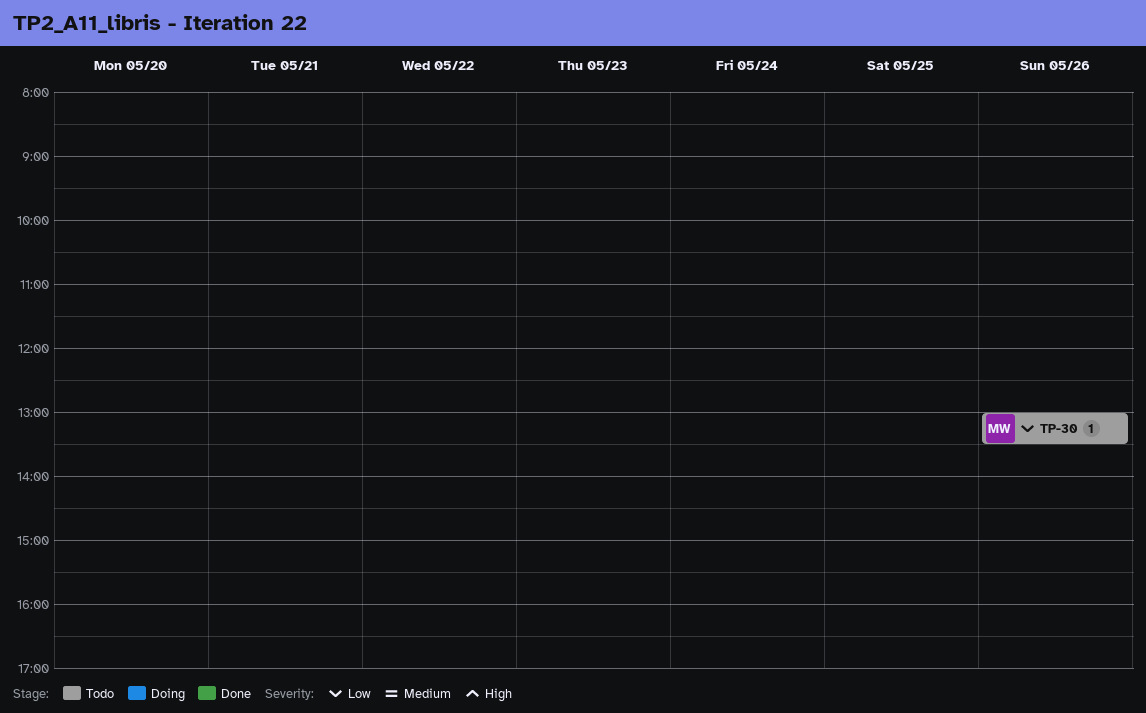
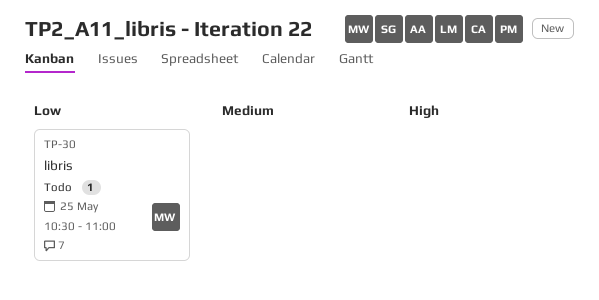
TP-30, day: May 26 -> May 25
TP-30, begins: 13:00 -> 10:30
TP-30, ends: 13:30 -> 11:00

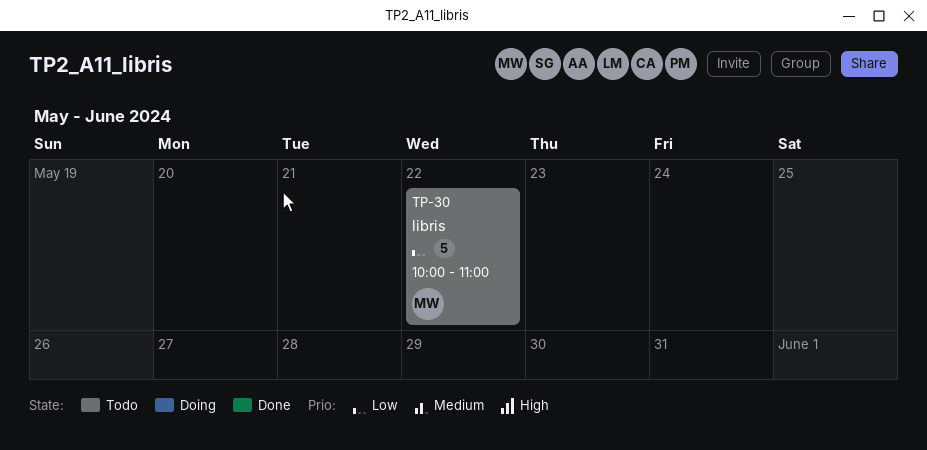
TP-30, estimate: 1 -> 5
TP-30, day: May 25 -> May 22
TP-30, begins: 10:30 -> 10:00

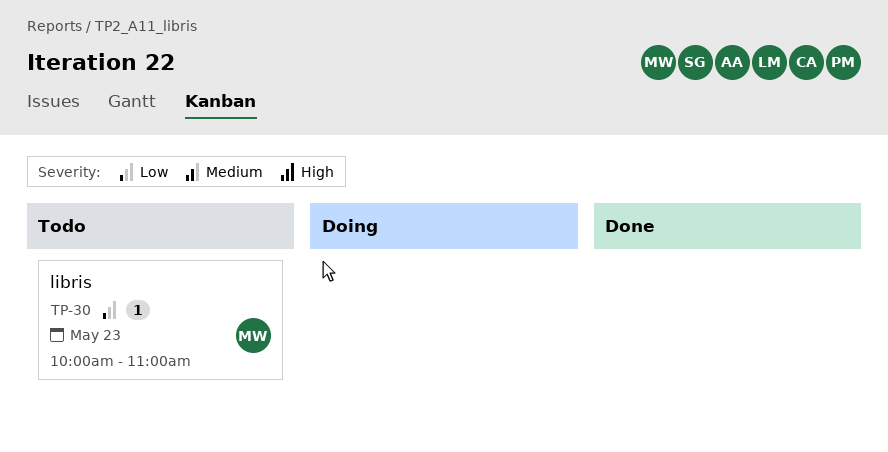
TP-30, estimate: 5 -> 1
TP-30, day: May 22 -> May 23

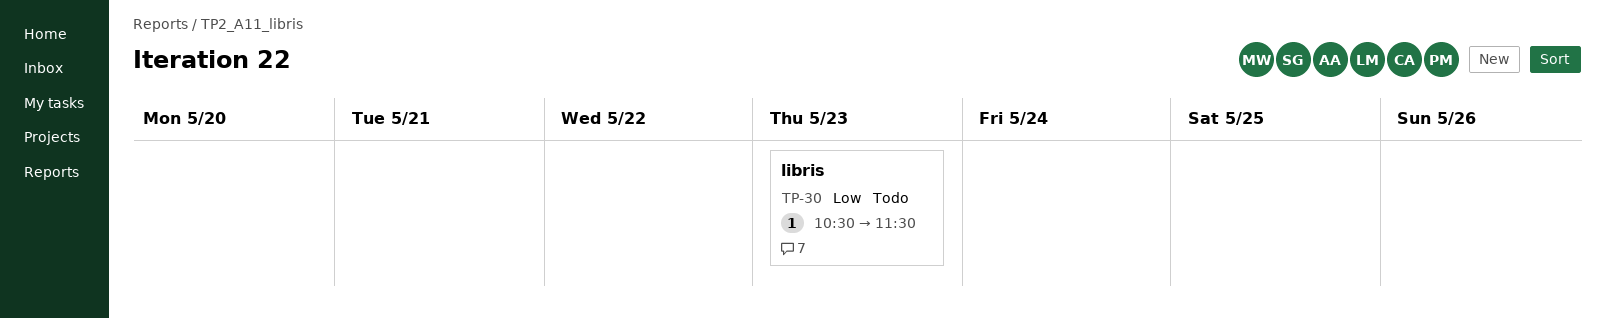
TP-30, begins: 10:00 -> 10:30
TP-30, ends: 11:00 -> 11:30

